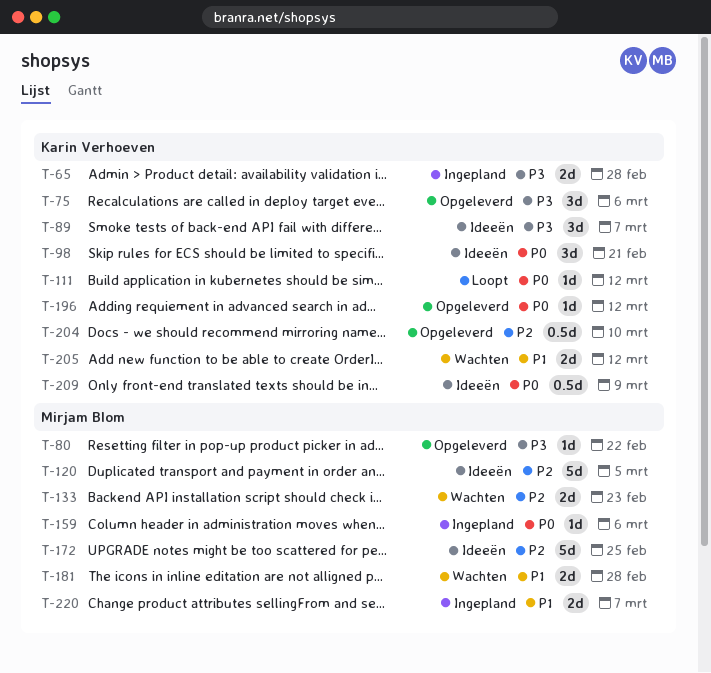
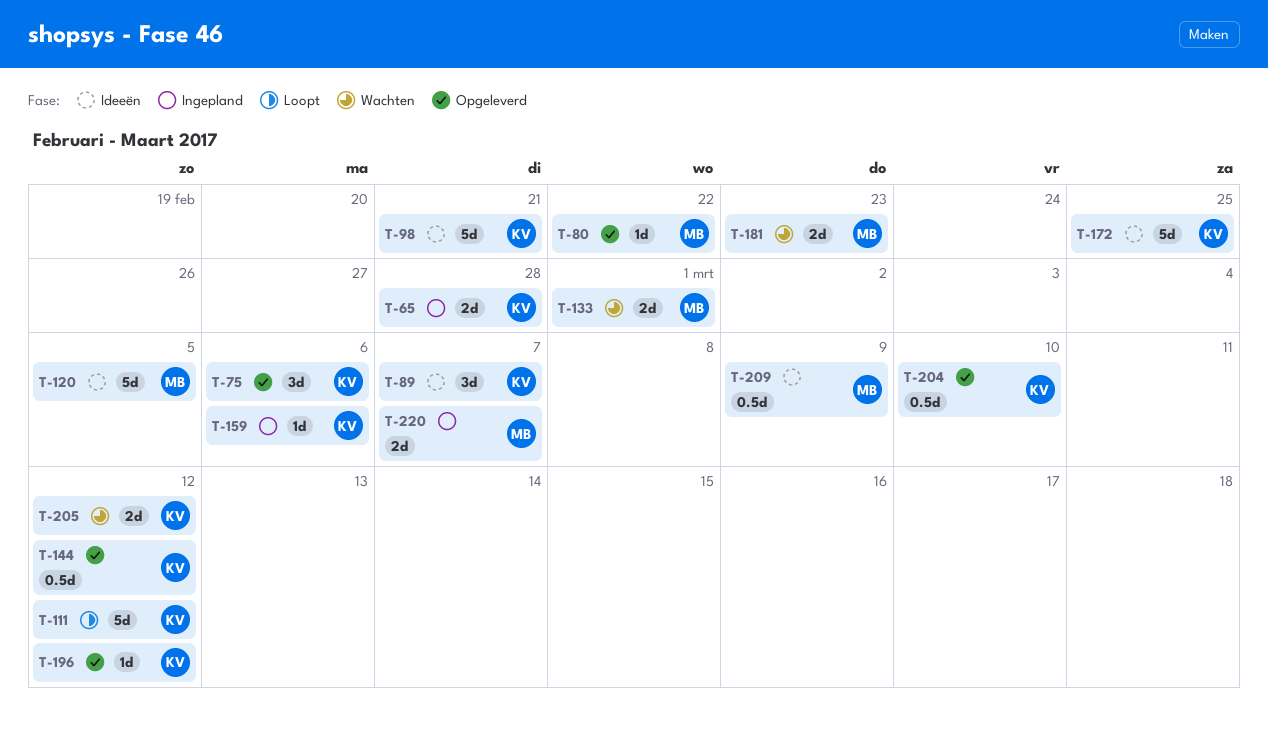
T-98, estimate: 3d -> 5d
T-111, estimate: 1d -> 5d
T-133, due: Feb 23 -> Mar 1
T-144: none -> present
T-159, owner: Mirjam Blom -> Karin Verhoeven
T-172, owner: Mirjam Blom -> Karin Verhoeven
T-181, due: Feb 28 -> Feb 23
T-209, owner: Karin Verhoeven -> Mirjam Blom

